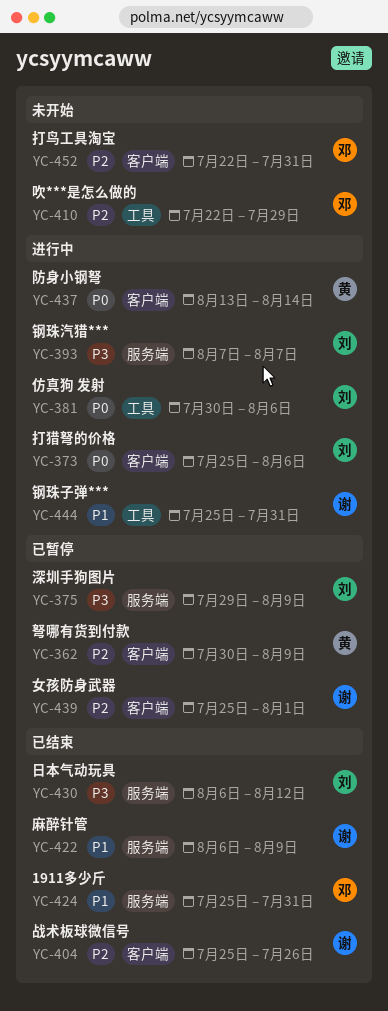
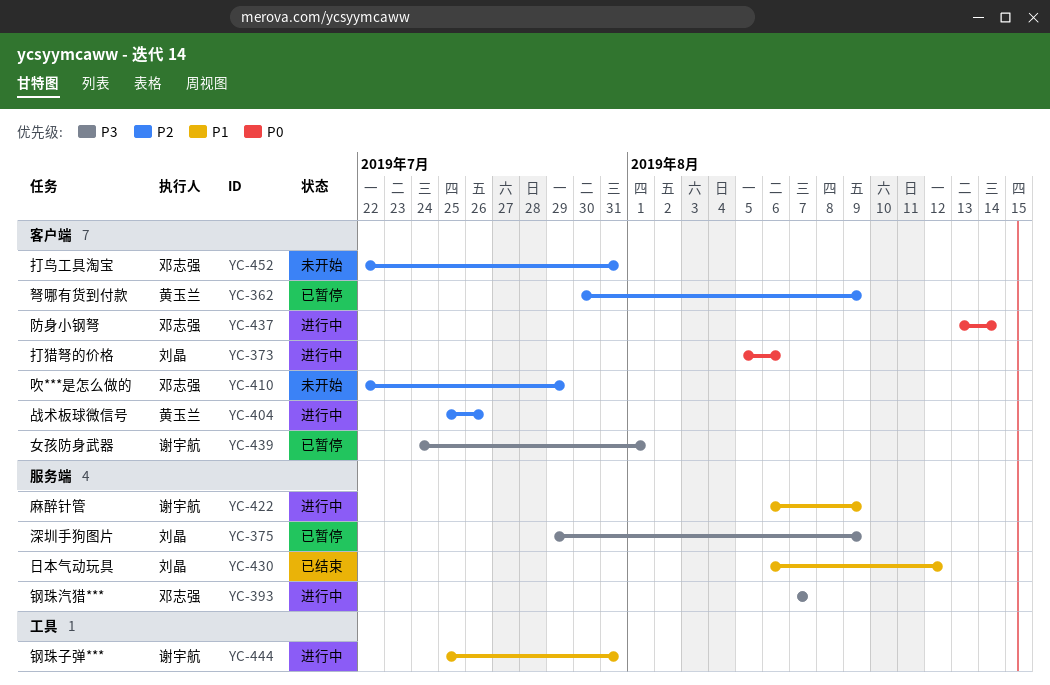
YC-373, start: Jul 25 -> Aug 5
YC-381: present -> none
YC-393, owner: 刘晶 -> 邓志强
YC-404, status: 已结束 -> 进行中
YC-404, owner: 谢宇航 -> 黄玉兰
YC-410, label: 工具 -> 客户端
YC-422, status: 已结束 -> 进行中
YC-424: present -> none
YC-430, priority: P3 -> P1
YC-437, owner: 黄玉兰 -> 邓志强
YC-439, priority: P2 -> P3
YC-439, start: Jul 25 -> Jul 24

